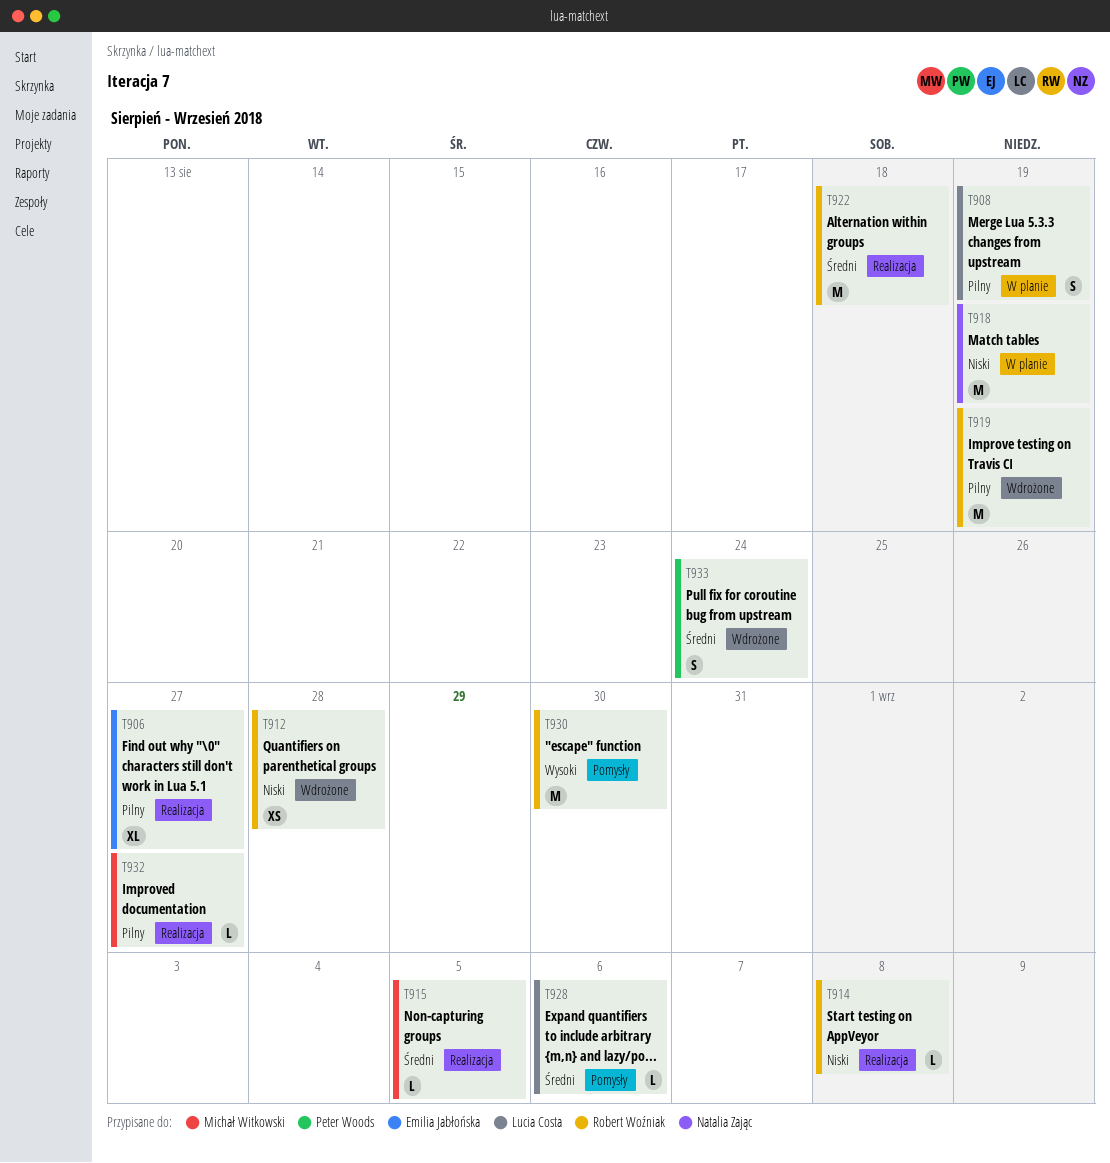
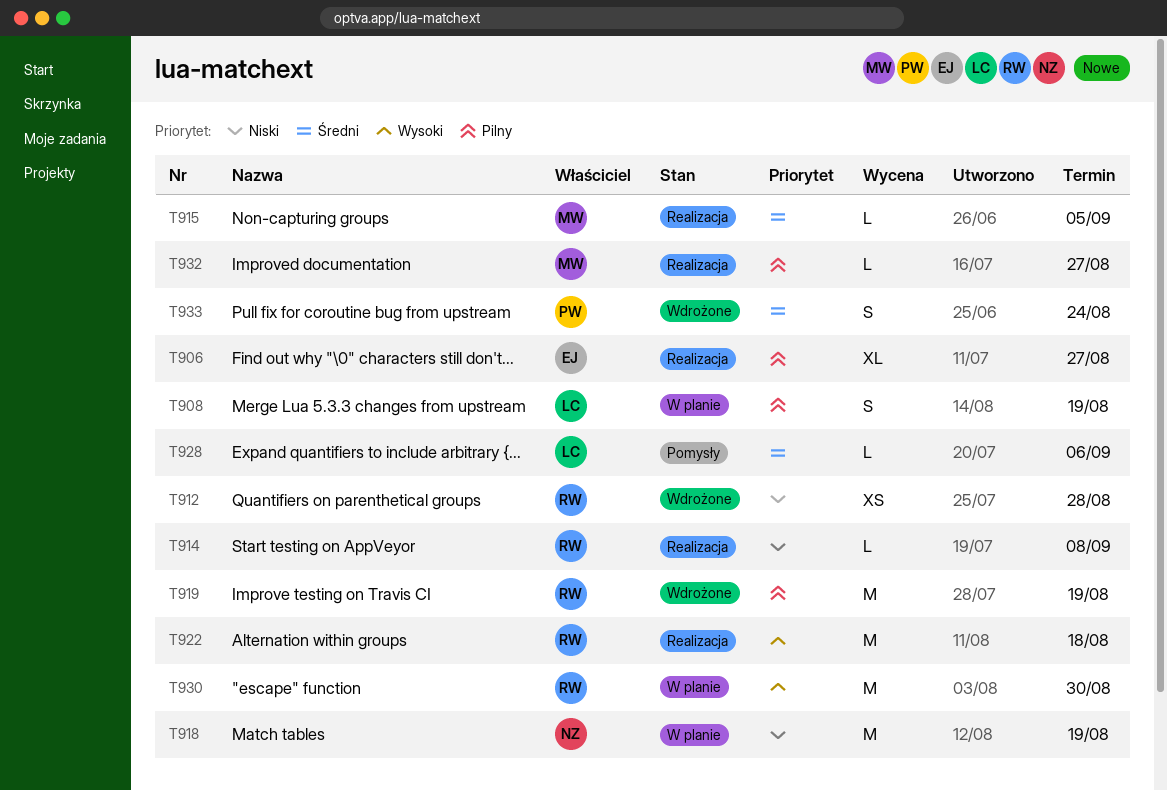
T922, priority: Średni -> Wysoki
T930, status: Pomysły -> W planie

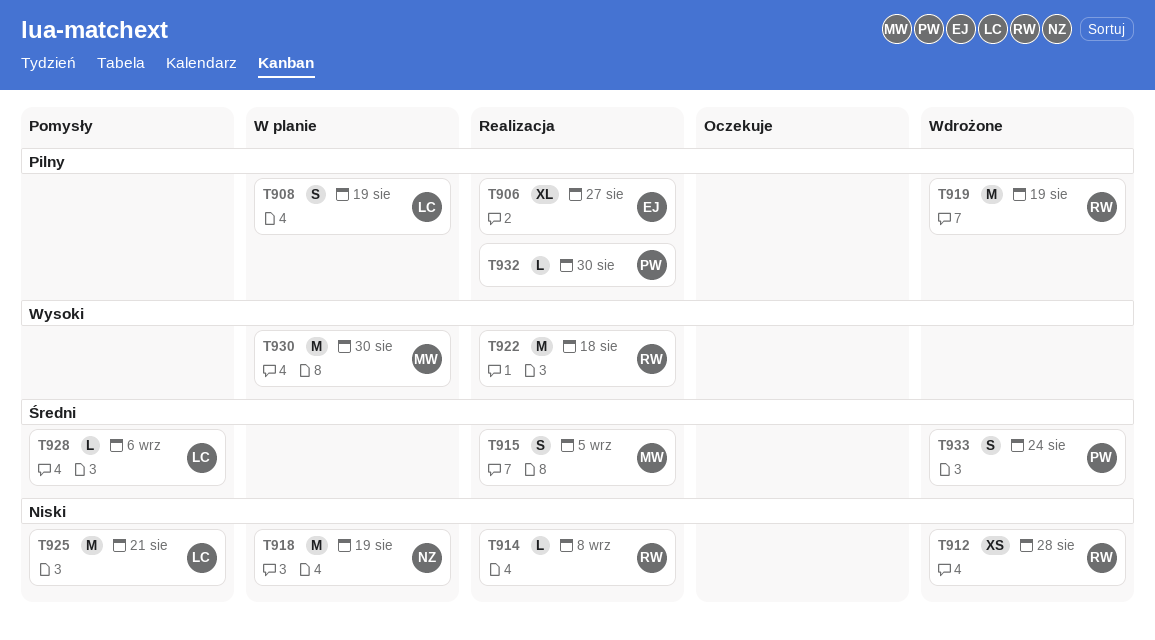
T915, estimate: L -> S
T925: none -> present
T930, owner: RW -> MW
T932, owner: MW -> PW
T932, due: Aug 27 -> Aug 30

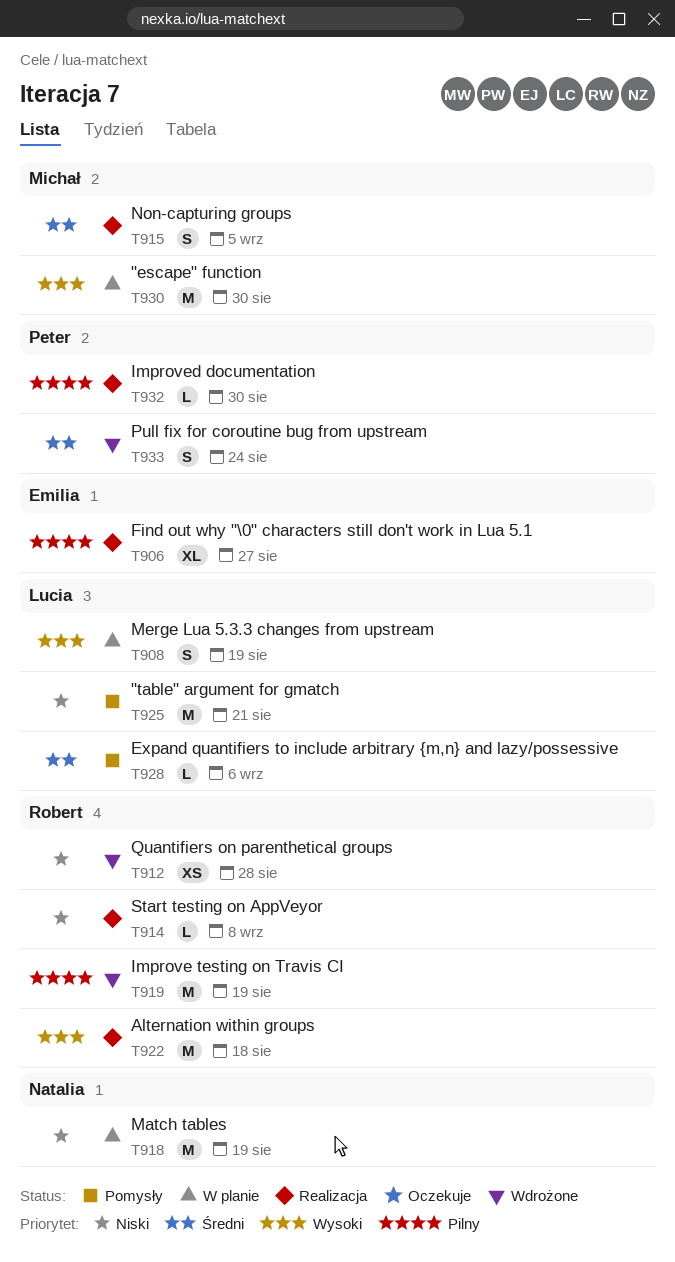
T908, priority: Pilny -> Wysoki

